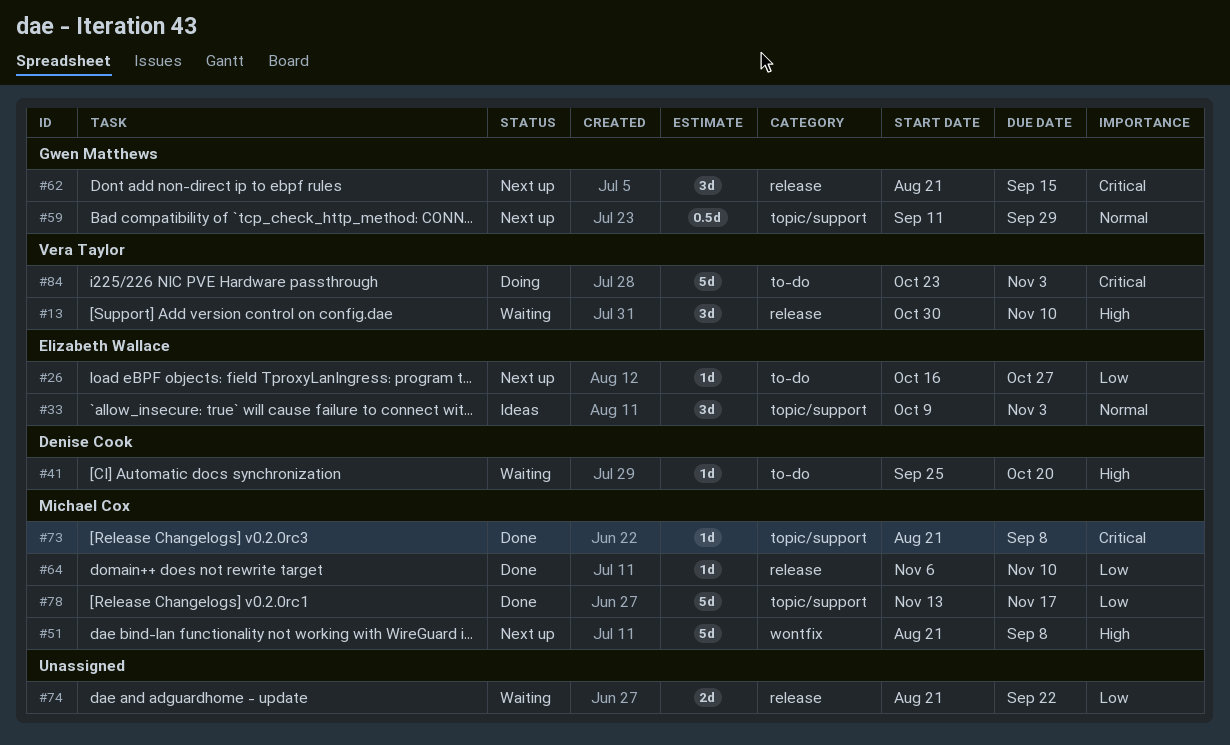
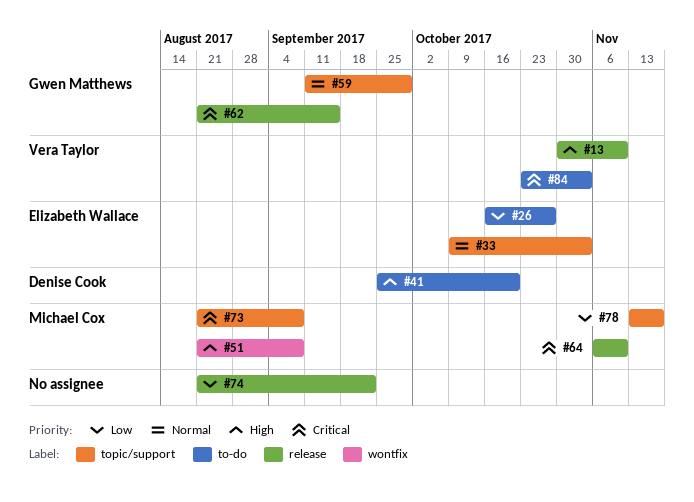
#64, priority: Low -> Critical

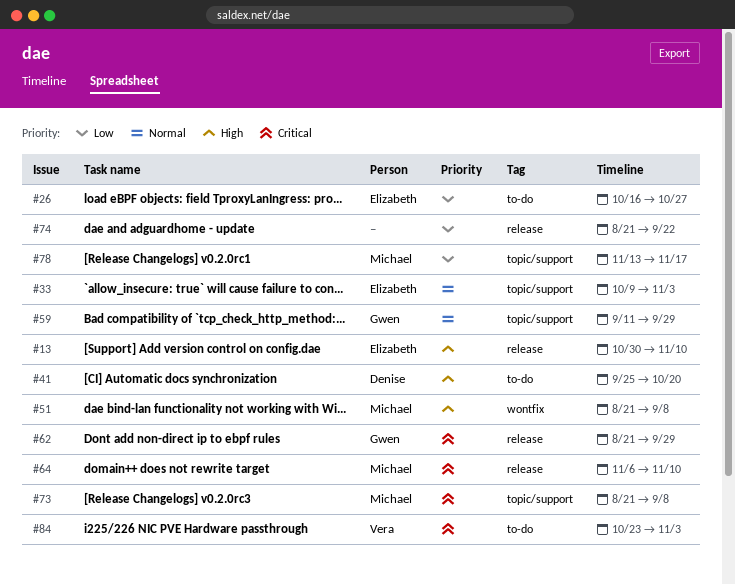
#13, owner: Vera Taylor -> Elizabeth Wallace
#62, due: Sep 15 -> Sep 29

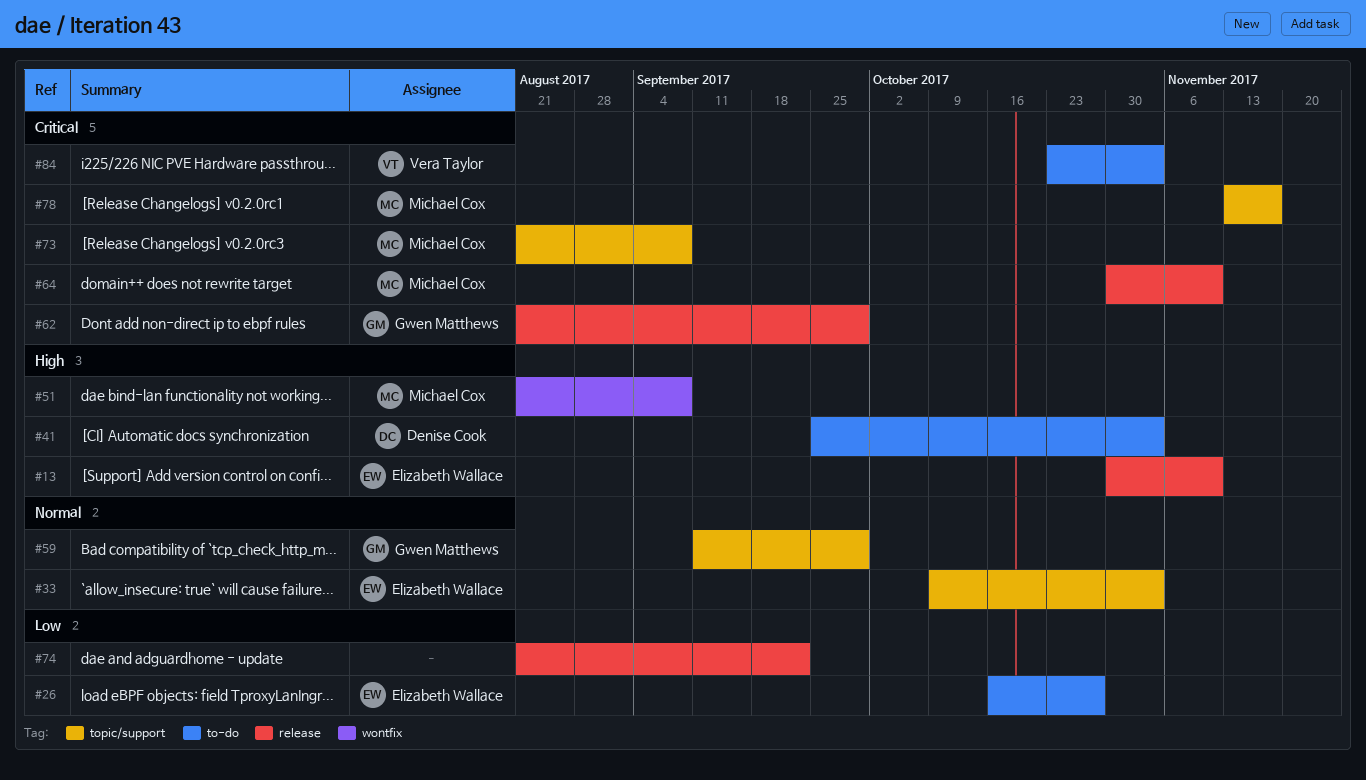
#41, due: Oct 20 -> Nov 3
#64, start: Nov 6 -> Oct 30
#78, priority: Low -> Critical

